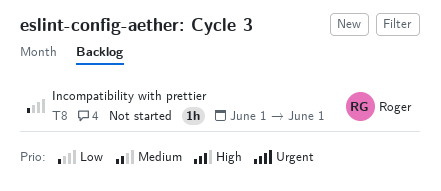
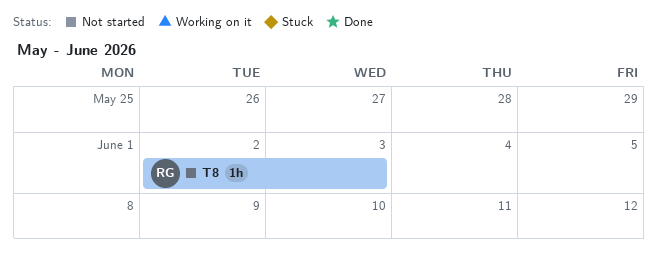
T8, start: Jun 1 -> Jun 2
T8, due: Jun 1 -> Jun 3

